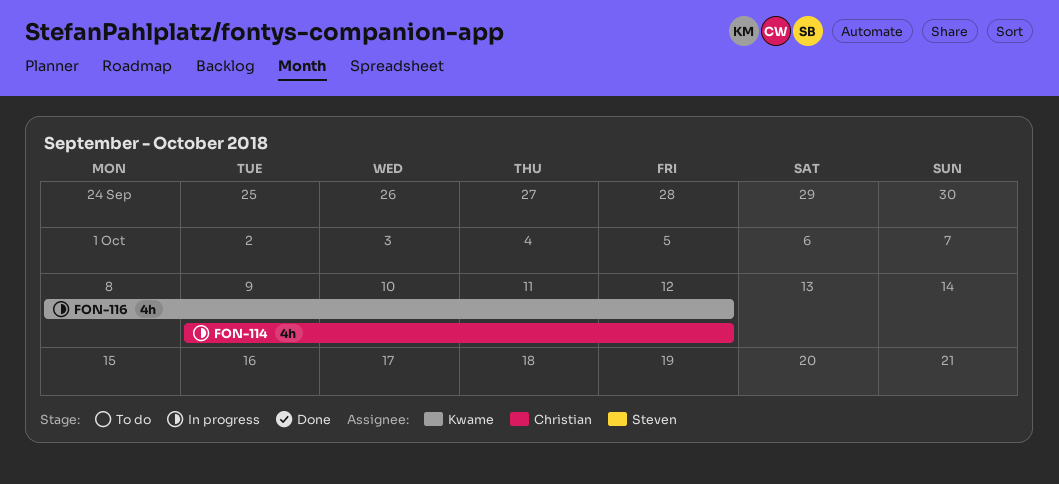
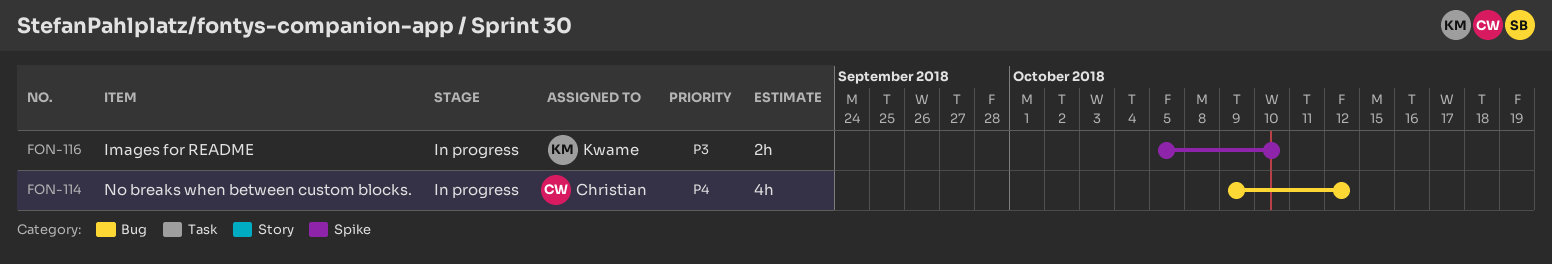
FON-116, estimate: 4h -> 2h
FON-116, start: Oct 8 -> Oct 5
FON-116, due: Oct 12 -> Oct 10

